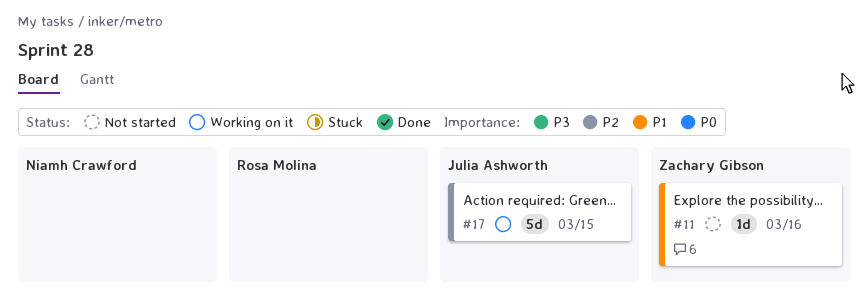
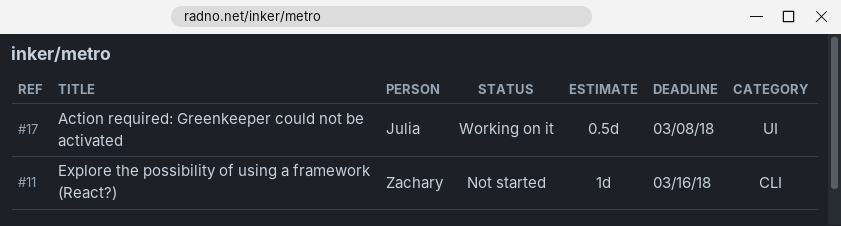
#17, estimate: 5d -> 0.5d
#17, due: Mar 15 -> Mar 8

